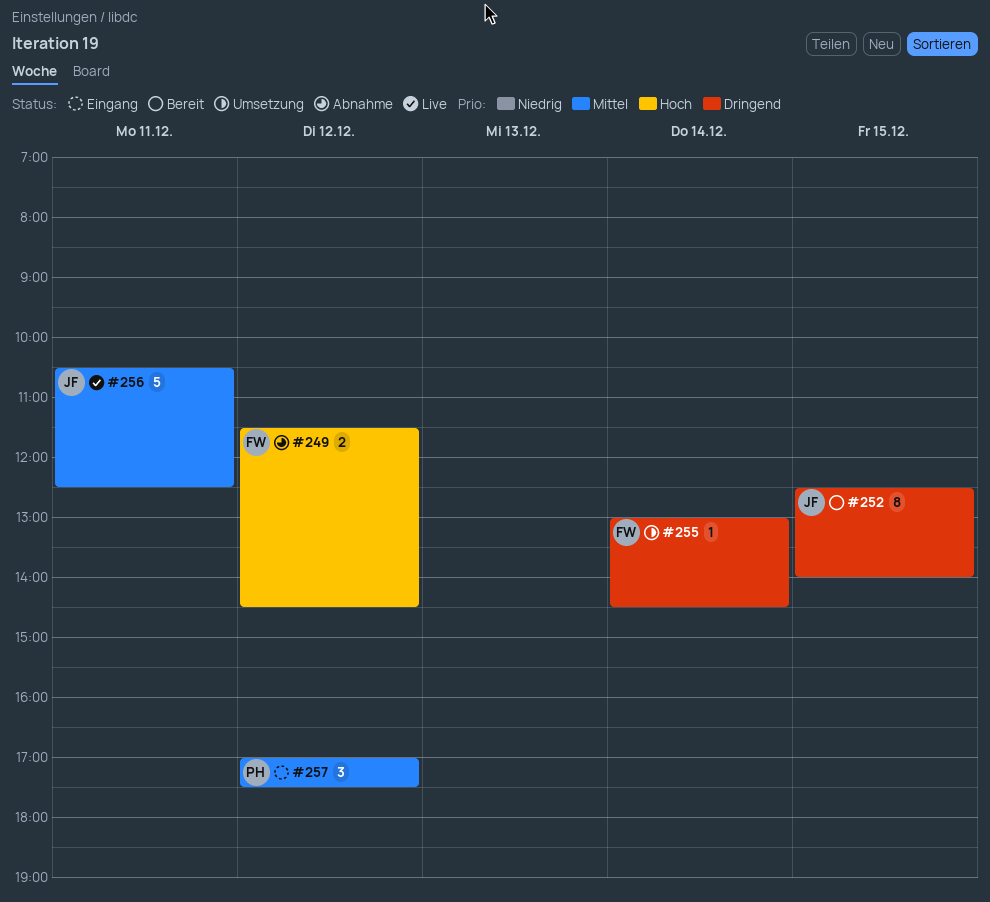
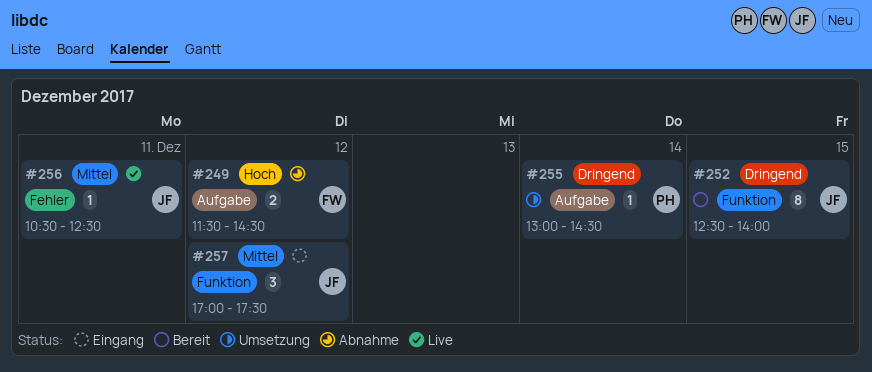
#255, owner: FW -> PH
#256, estimate: 5 -> 1
#257, owner: PH -> JF

